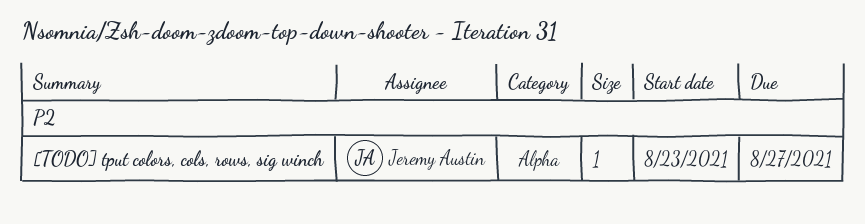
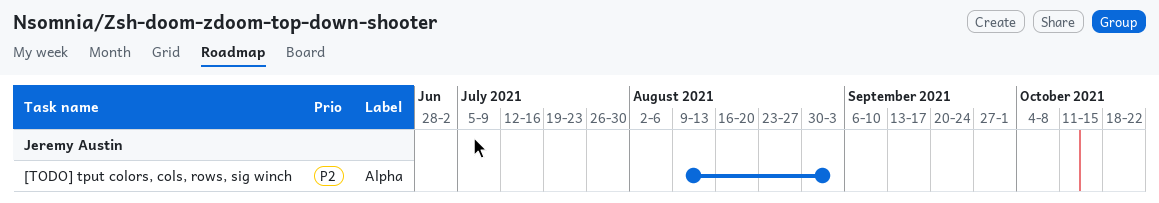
[TODO] tput colors, cols, rows, sig winch, start: Aug 23 -> Aug 9
[TODO] tput colors, cols, rows, sig winch, due: Aug 27 -> Sep 3

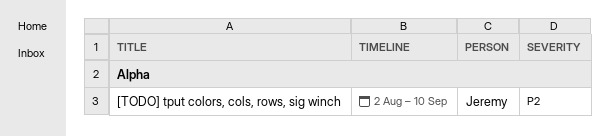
[TODO] tput colors, cols, rows, sig winch, start: Aug 9 -> Aug 2
[TODO] tput colors, cols, rows, sig winch, due: Sep 3 -> Sep 10

